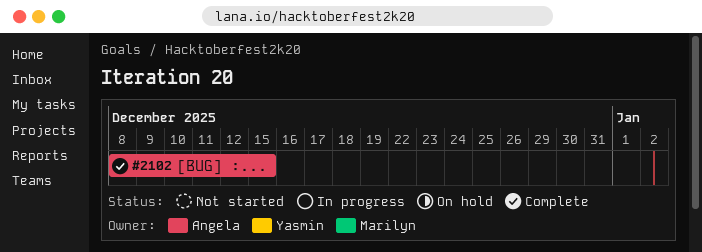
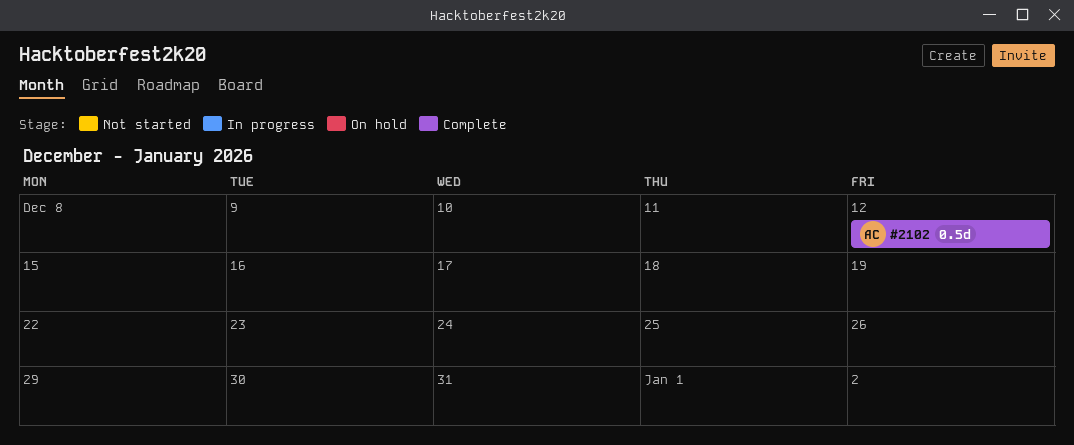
#2102, start: Dec 8 -> Dec 12
#2102, due: Dec 15 -> Dec 12

